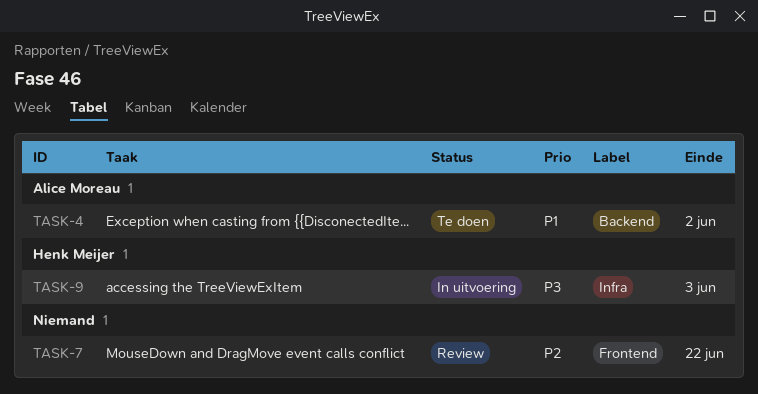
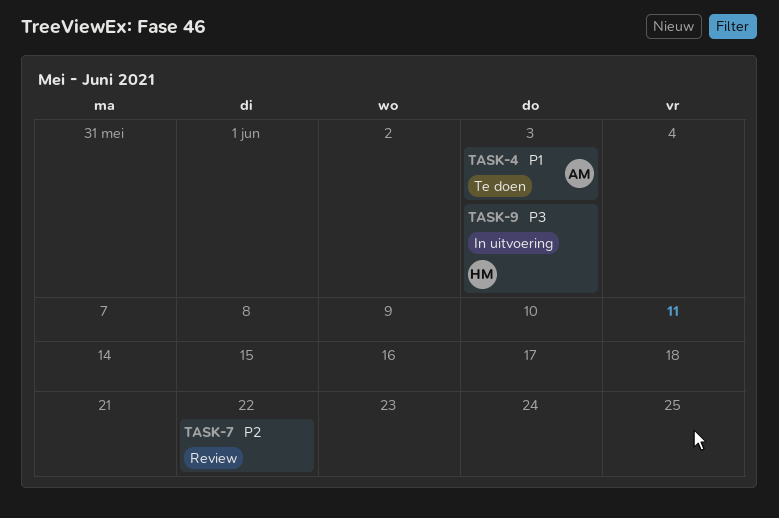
TASK-4, due: Jun 2 -> Jun 3

